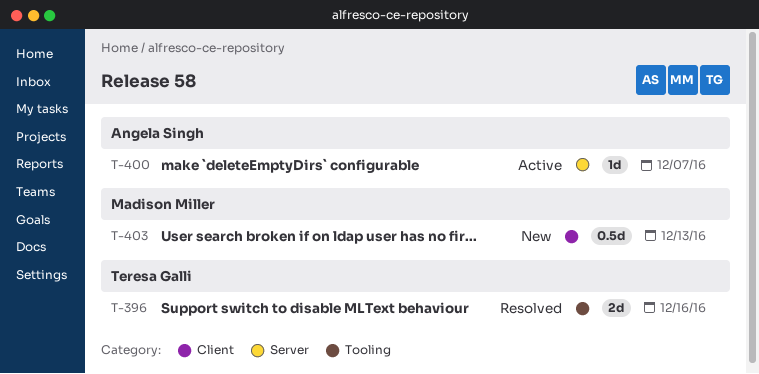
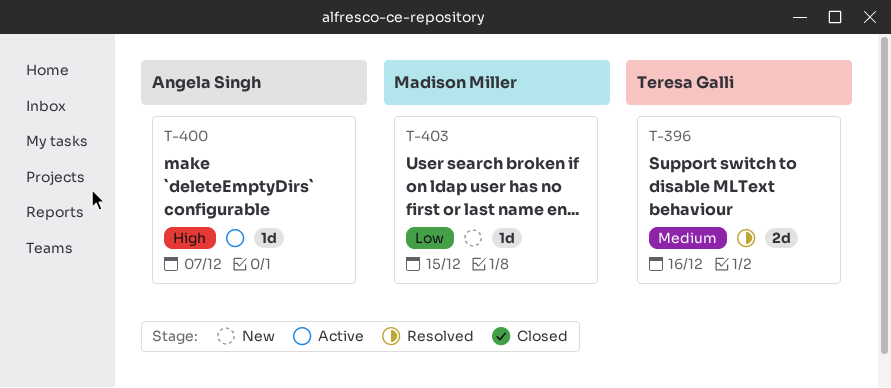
T-403, estimate: 0.5d -> 1d
T-403, due: Dec 13 -> Dec 15

